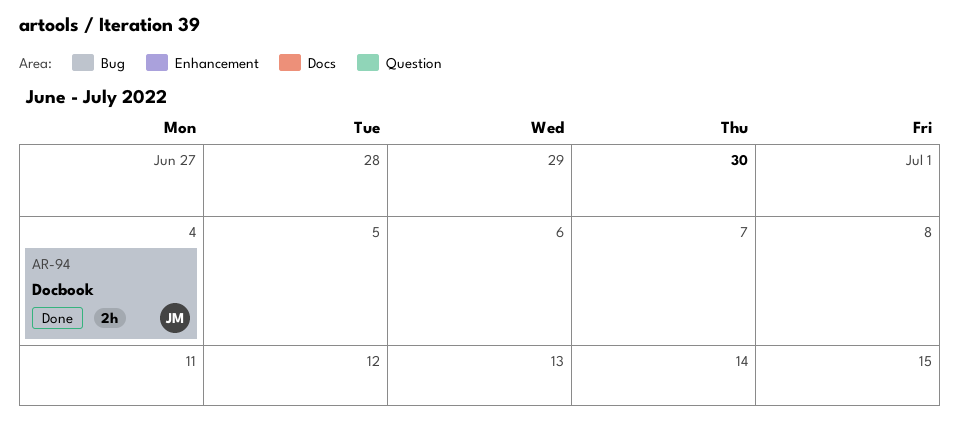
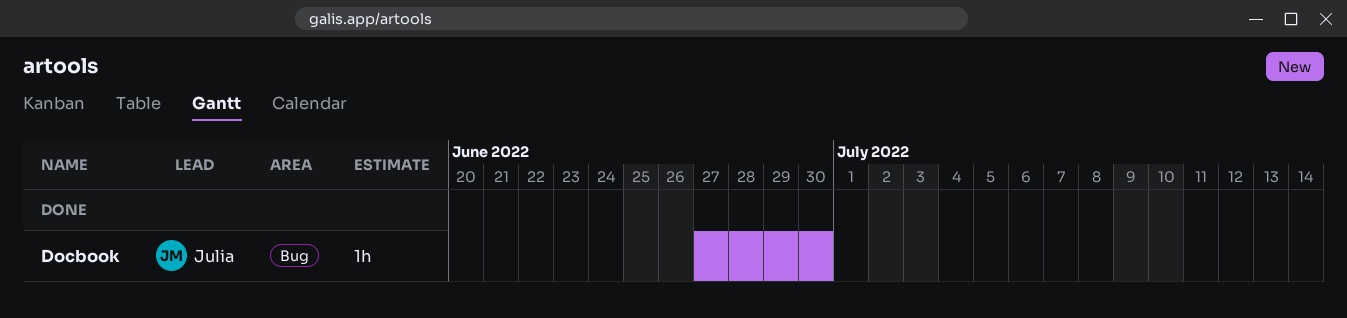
Docbook, estimate: 2h -> 1h
Docbook, due: Jul 4 -> Jun 30

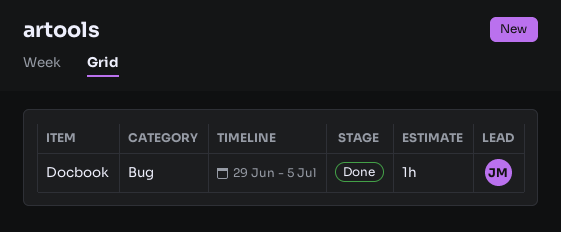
Docbook, start: Jun 27 -> Jun 29
Docbook, due: Jun 30 -> Jul 5

